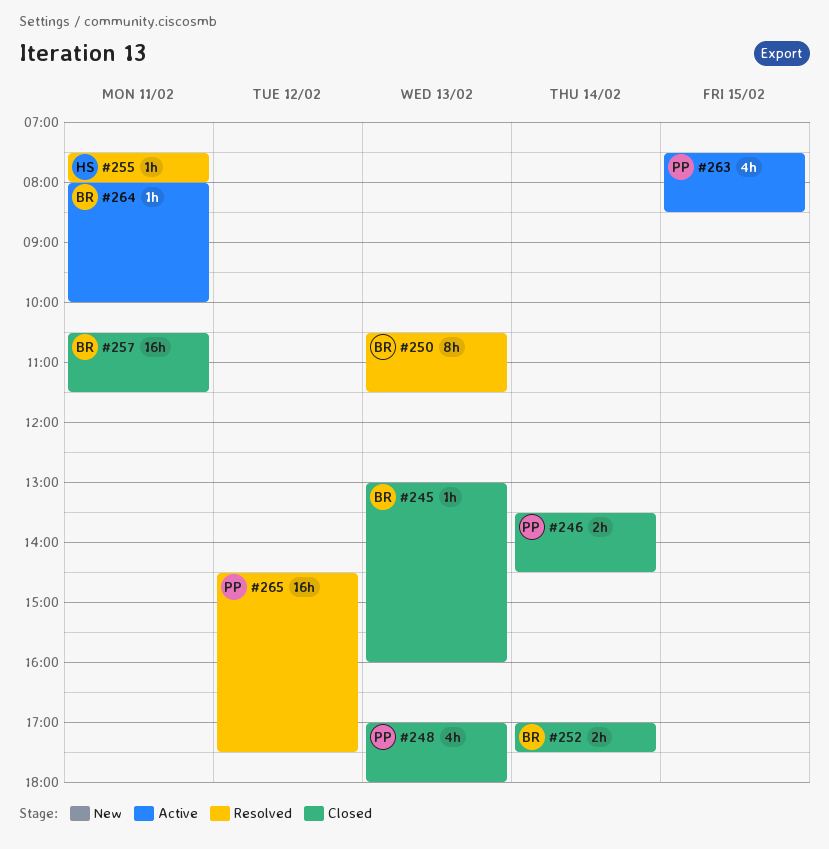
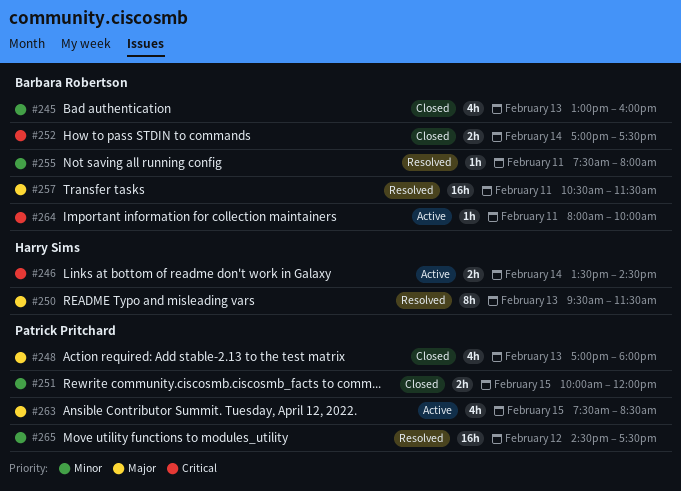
#245, estimate: 1h -> 4h
#246, status: Closed -> Active
#246, owner: Patrick Pritchard -> Harry Sims
#250, owner: Barbara Robertson -> Harry Sims
#250, begins: 10:30 -> 09:30
#251: none -> present
#255, owner: Harry Sims -> Barbara Robertson
#257, status: Closed -> Resolved

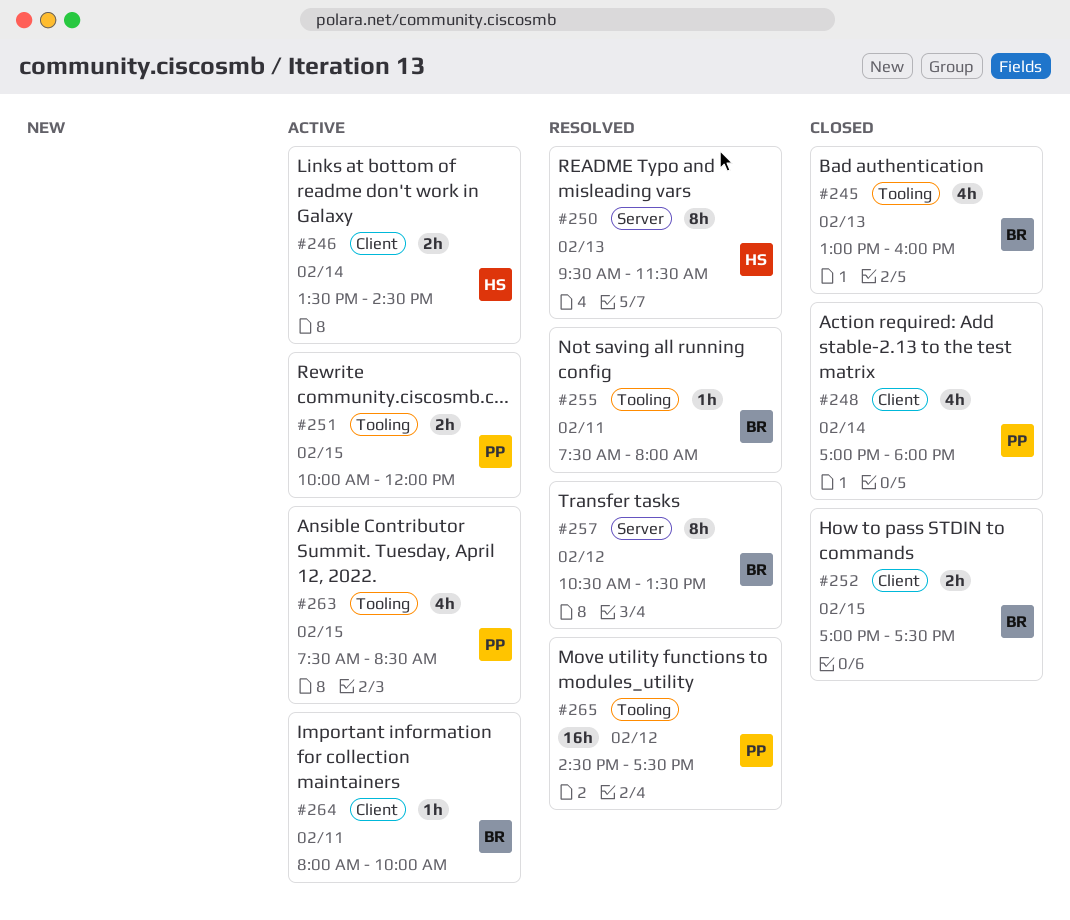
#248, day: Feb 13 -> Feb 14
#251, status: Closed -> Active
#252, day: Feb 14 -> Feb 15
#257, estimate: 16h -> 8h
#257, day: Feb 11 -> Feb 12
#257, ends: 11:30 -> 13:30

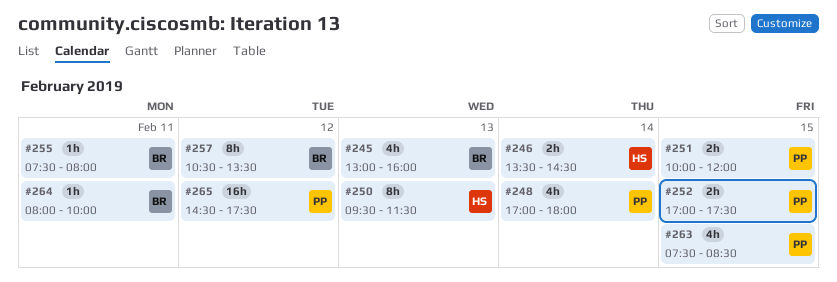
#252, owner: BR -> PP

